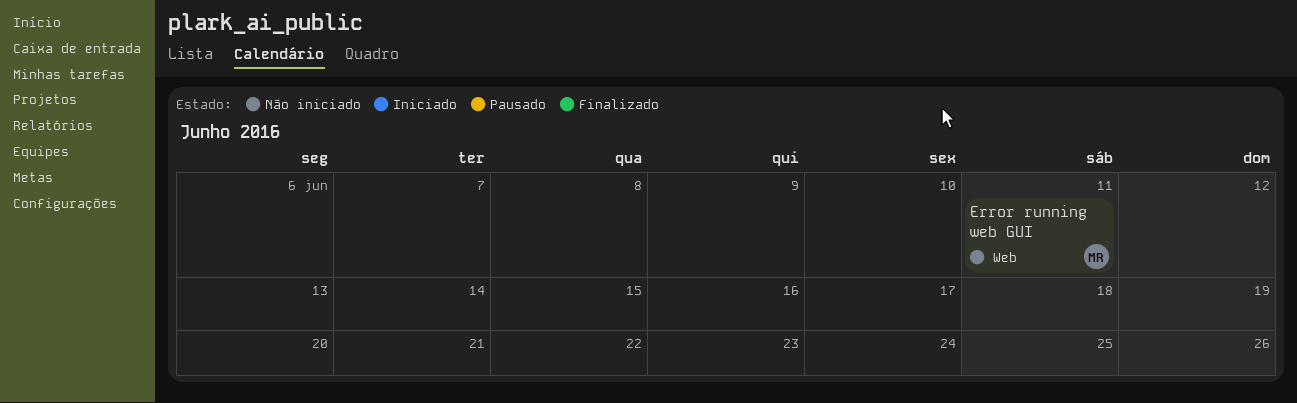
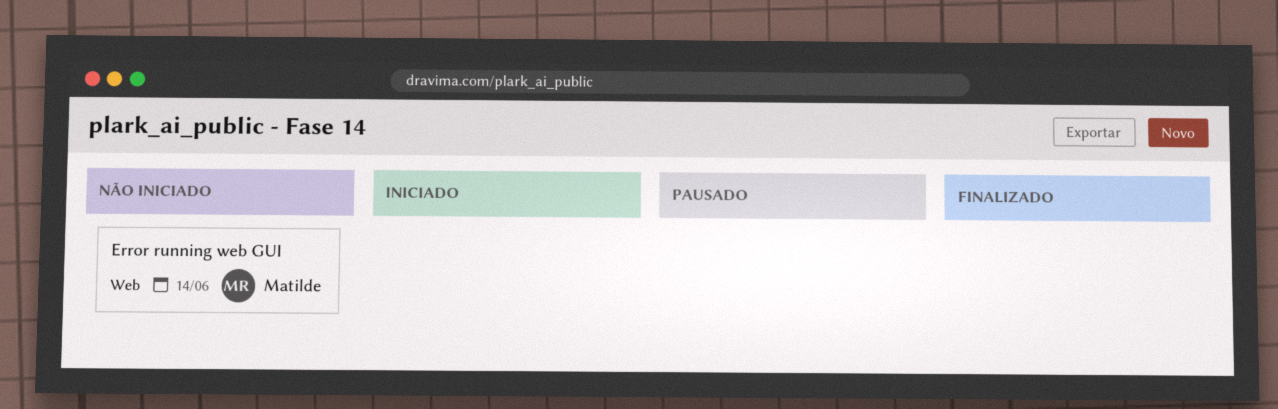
Error running web GUI, due: Jun 11 -> Jun 14

